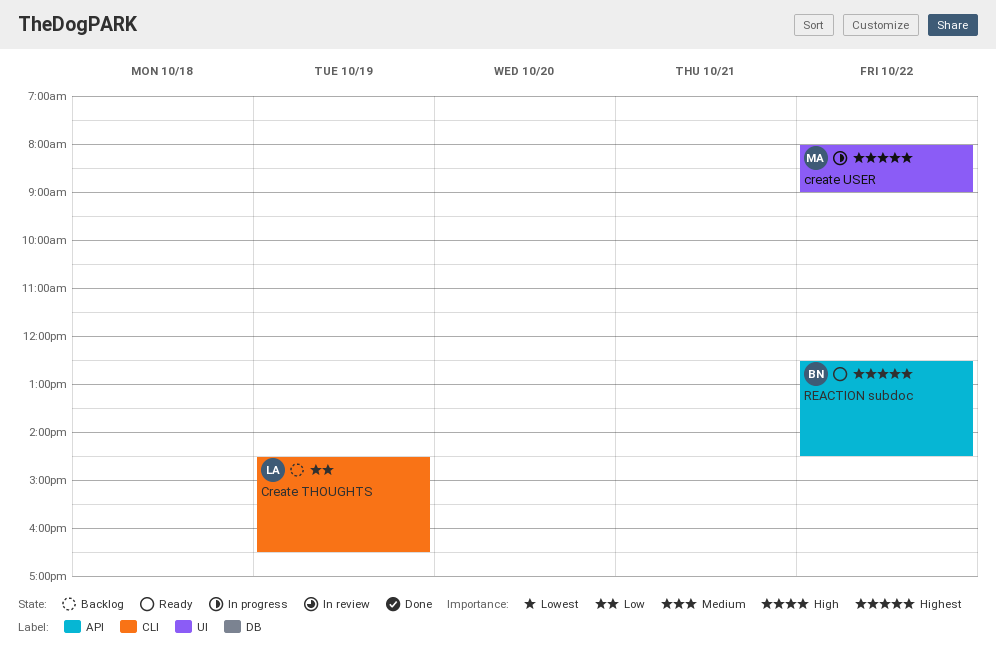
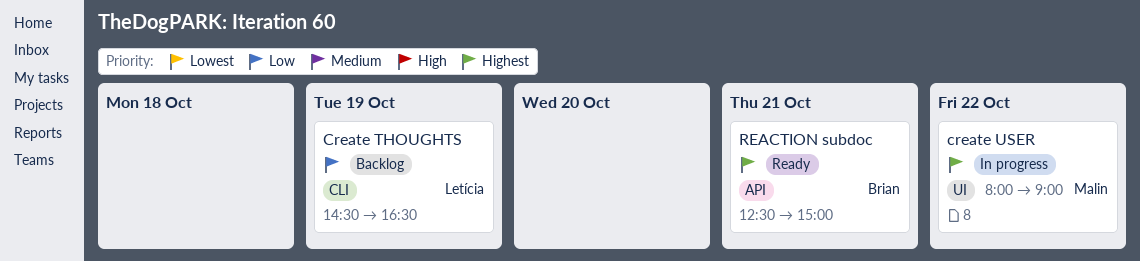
REACTION subdoc, day: Oct 22 -> Oct 21
REACTION subdoc, ends: 14:30 -> 15:00

